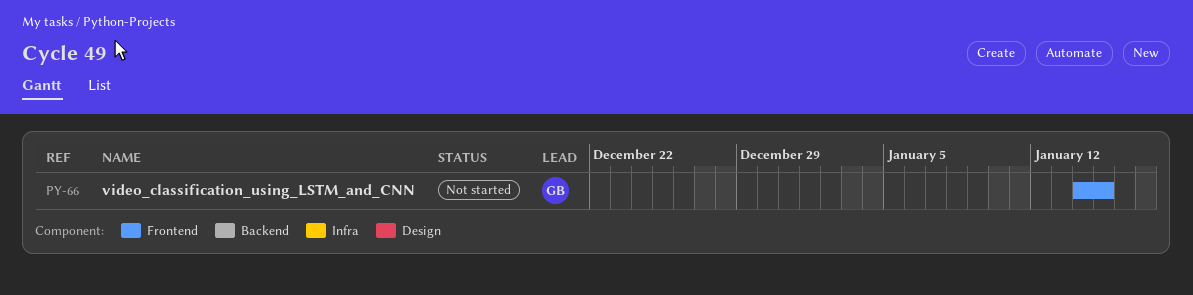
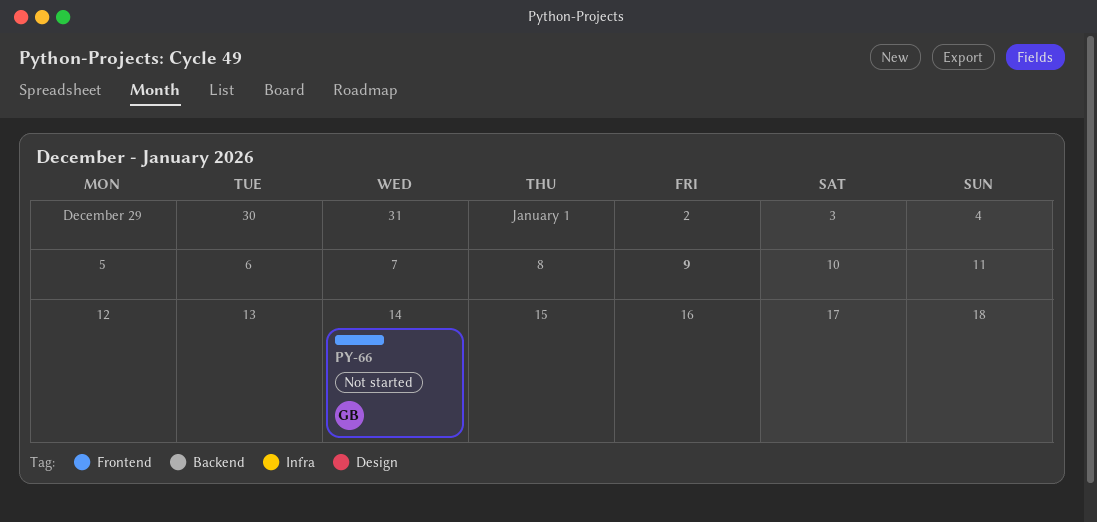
PY-66, due: Jan 15 -> Jan 14

